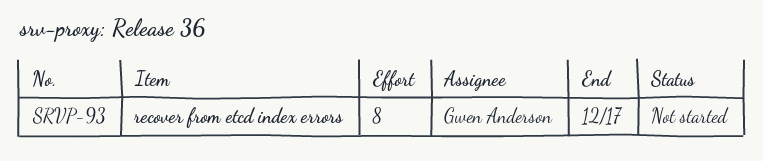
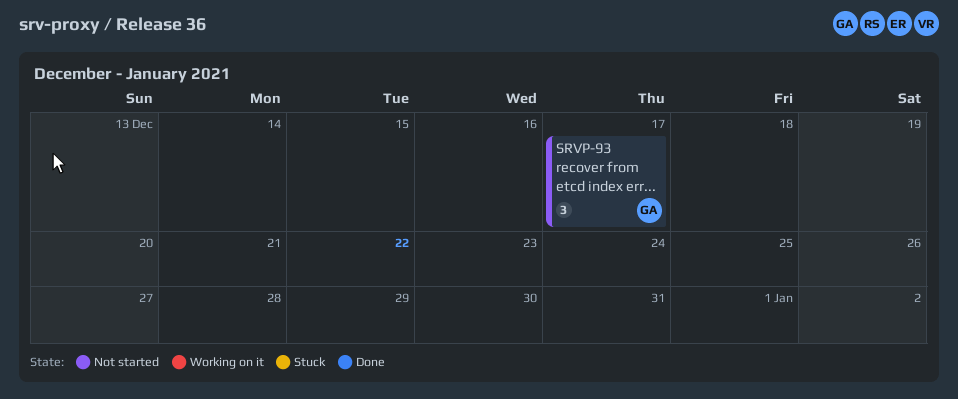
SRVP-93, estimate: 8 -> 3

